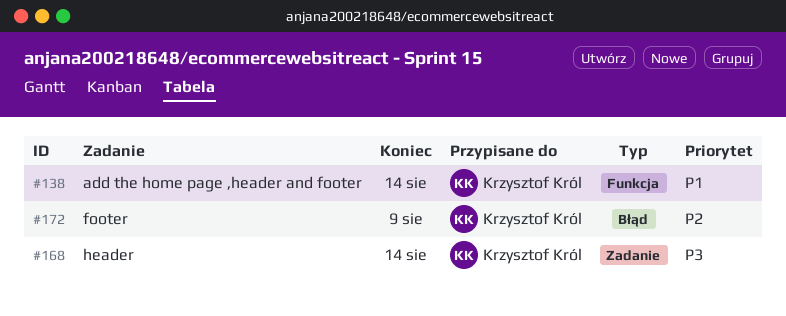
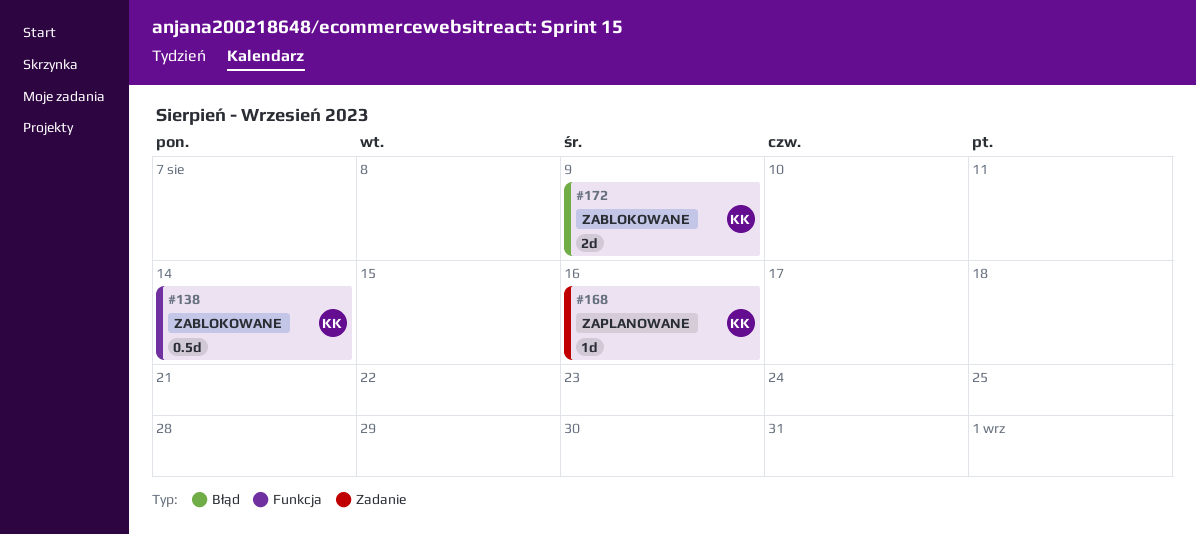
#168, due: Aug 14 -> Aug 16

